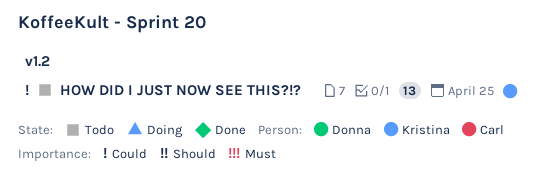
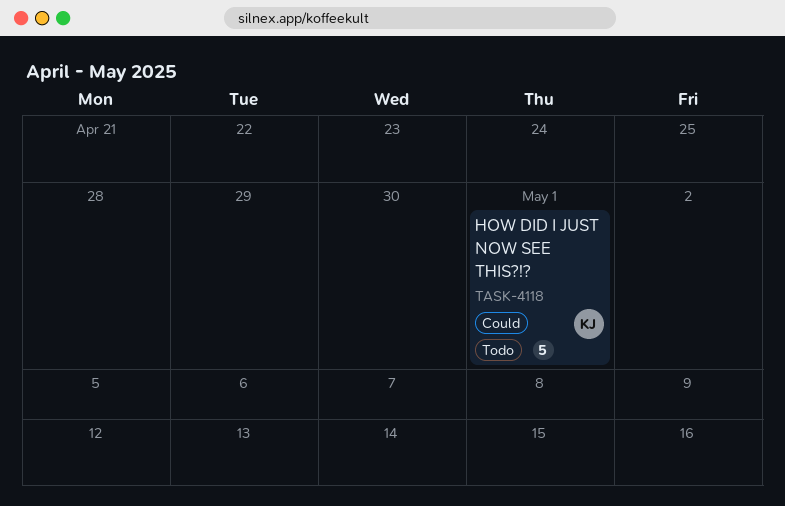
HOW DID I JUST NOW SEE THIS?!?, estimate: 13 -> 5
HOW DID I JUST NOW SEE THIS?!?, due: Apr 25 -> May 1

